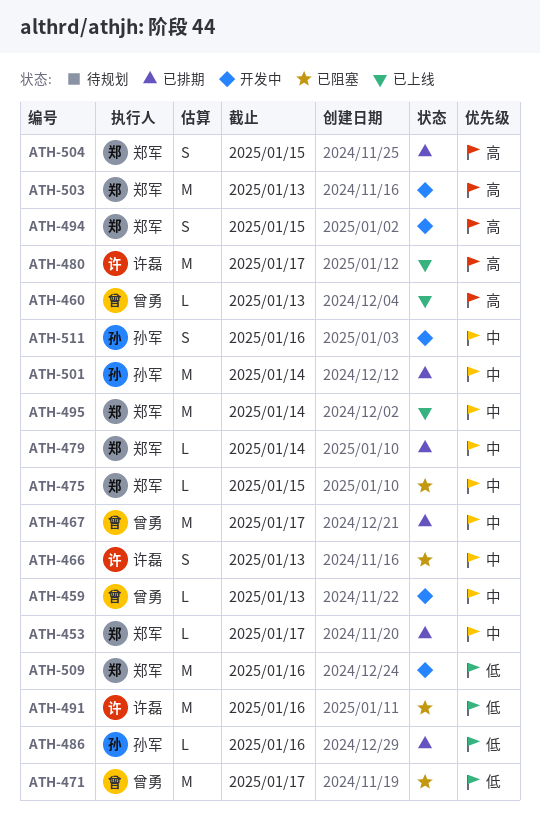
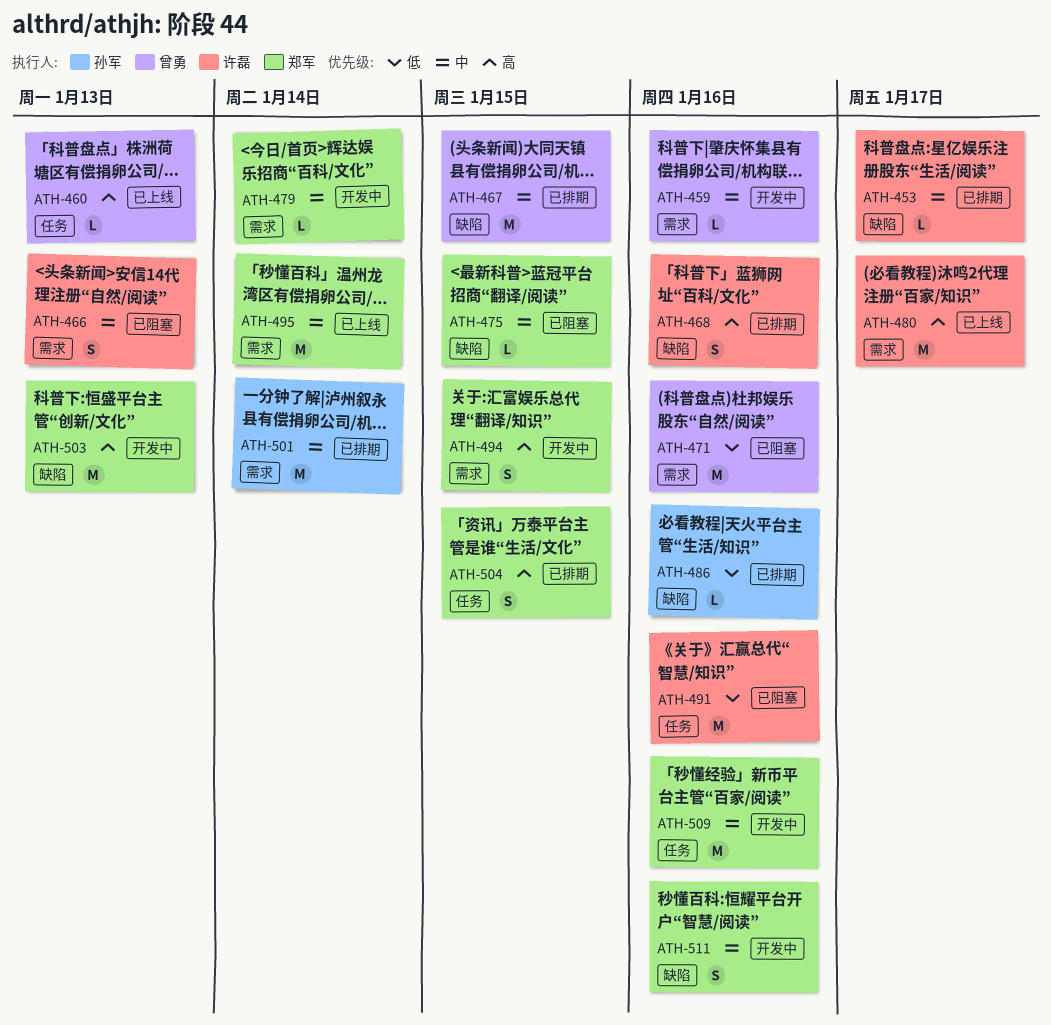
ATH-453, owner: 郑军 -> 许磊
ATH-459, due: Jan 13 -> Jan 16
ATH-467, due: Jan 17 -> Jan 15
ATH-468: none -> present
ATH-471, due: Jan 17 -> Jan 16
ATH-479, status: 已排期 -> 开发中
ATH-509, priority: 低 -> 中
ATH-511, owner: 孙军 -> 郑军

